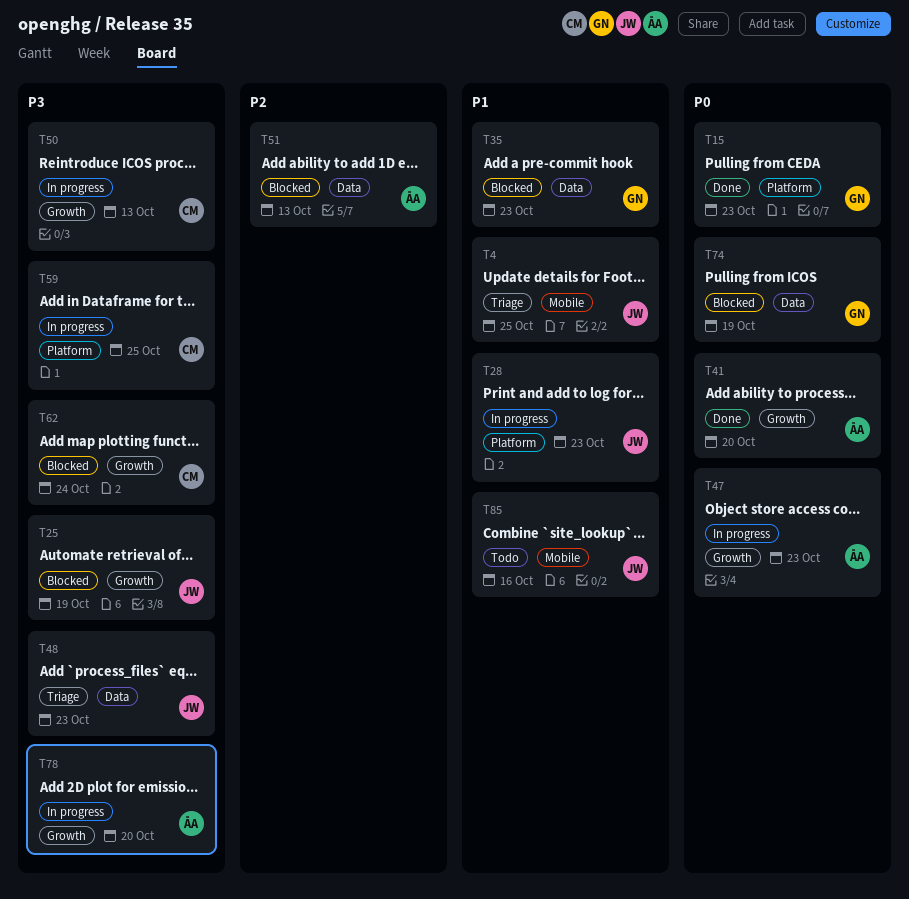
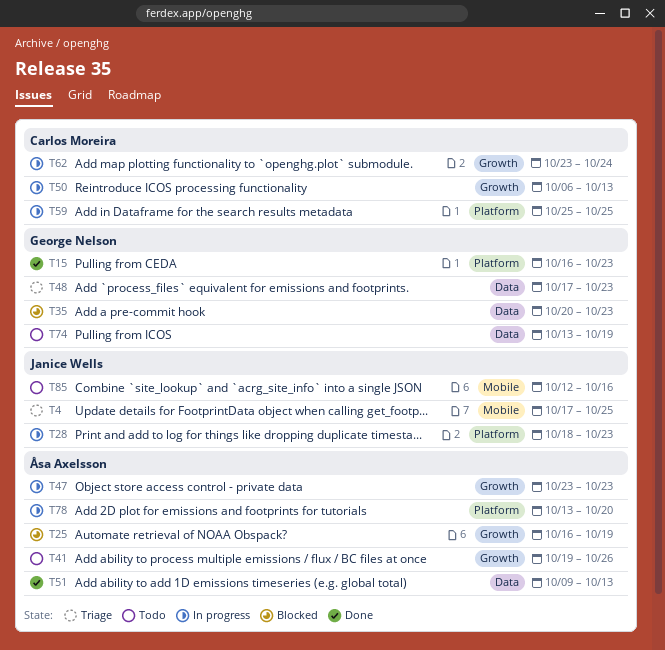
T25, owner: Janice Wells -> Åsa Axelsson
T41, status: Done -> Todo
T41, due: Oct 20 -> Oct 26
T48, owner: Janice Wells -> George Nelson
T51, status: Blocked -> Done
T62, status: Blocked -> In progress
T74, status: Blocked -> Todo
T78, label: Growth -> Platform

